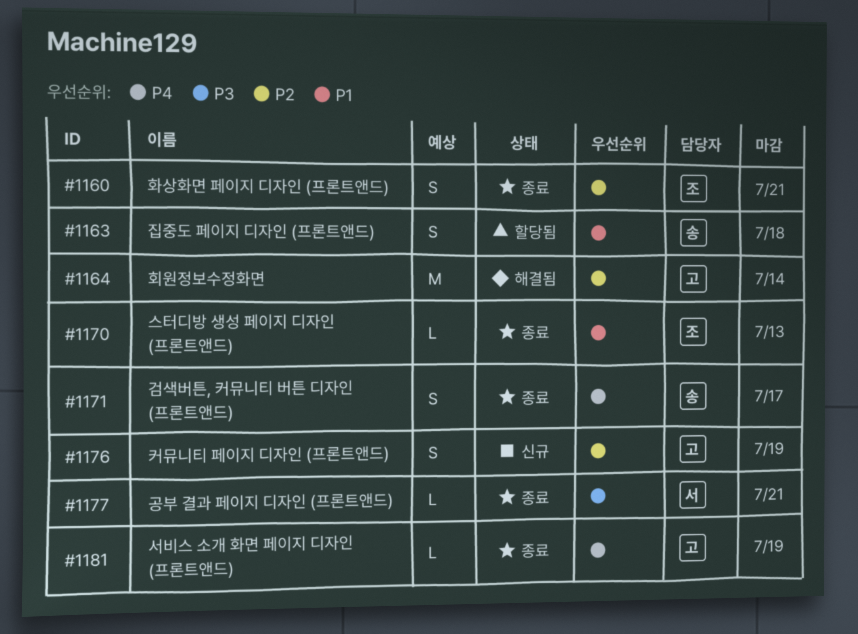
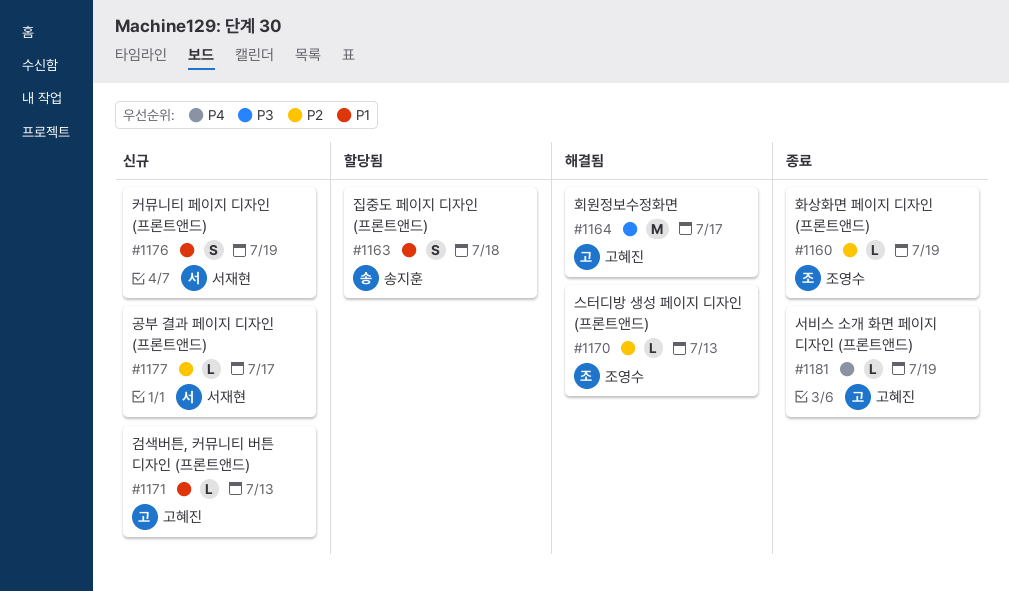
#1160, estimate: S -> L
#1160, due: Jul 21 -> Jul 19
#1164, priority: P2 -> P3
#1164, due: Jul 14 -> Jul 17
#1170, status: 종료 -> 해결됨
#1170, priority: P1 -> P2
#1171, status: 종료 -> 신규
#1171, owner: 송지훈 -> 고혜진
#1171, priority: P4 -> P1
#1171, estimate: S -> L
#1171, due: Jul 17 -> Jul 13
#1176, owner: 고혜진 -> 서재현
#1176, priority: P2 -> P1
#1177, status: 종료 -> 신규
#1177, priority: P3 -> P2
#1177, due: Jul 21 -> Jul 17

